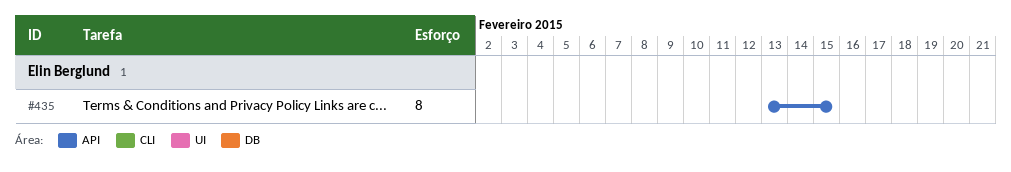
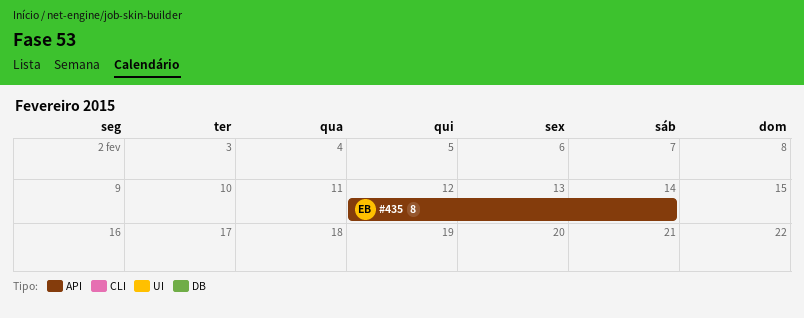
#435, start: Feb 13 -> Feb 12
#435, due: Feb 15 -> Feb 14

